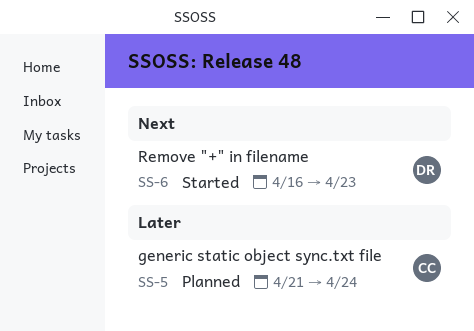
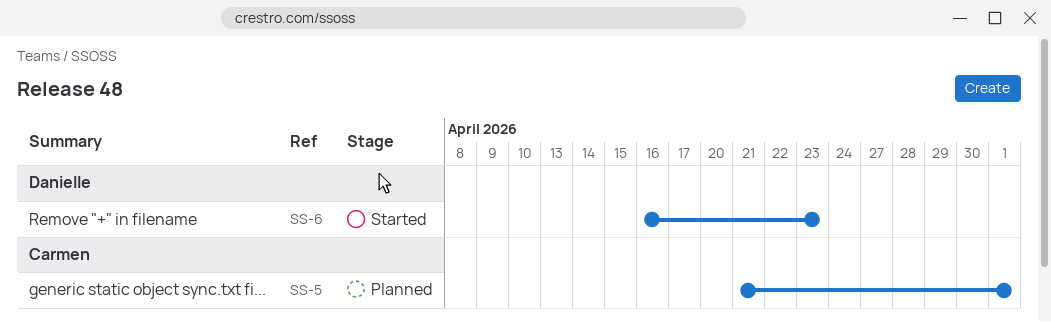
SS-5, due: Apr 24 -> May 1

